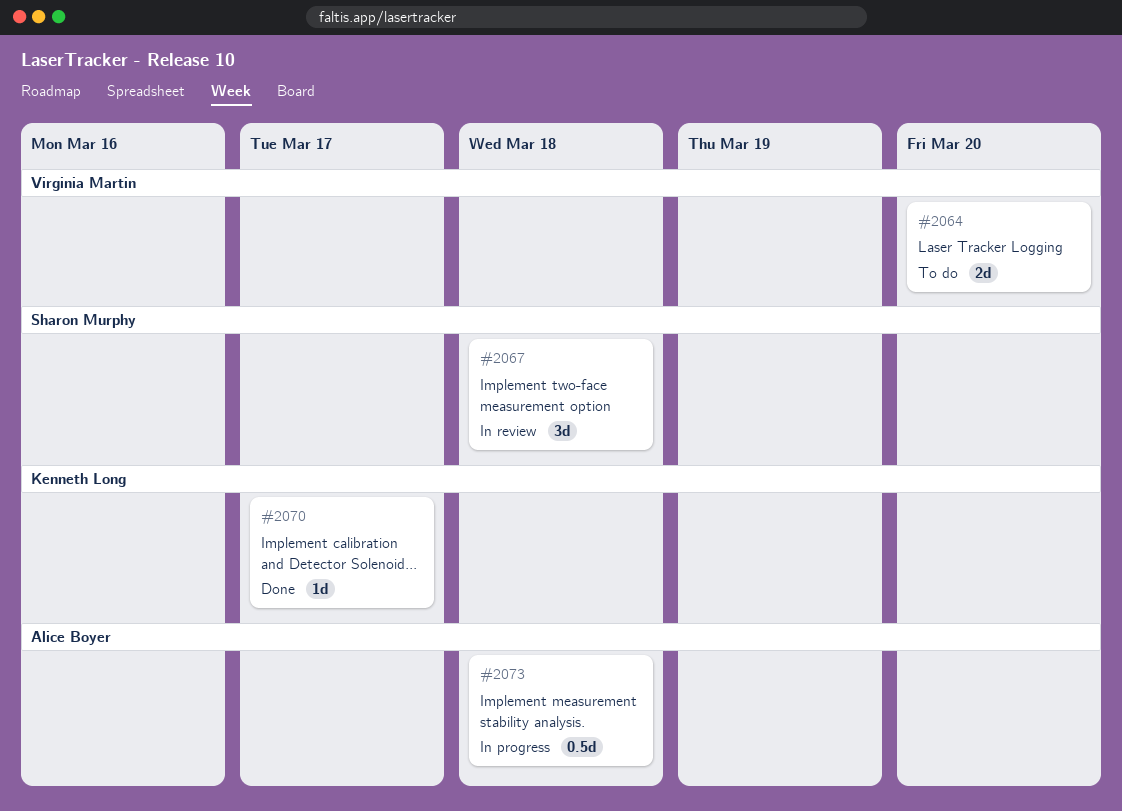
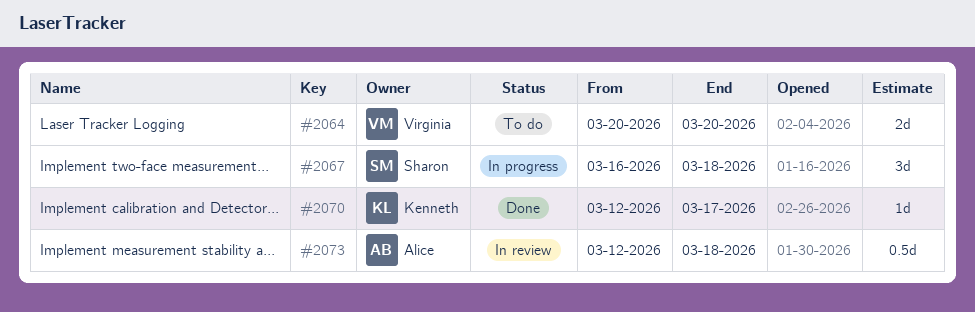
#2067, status: In review -> In progress
#2073, status: In progress -> In review

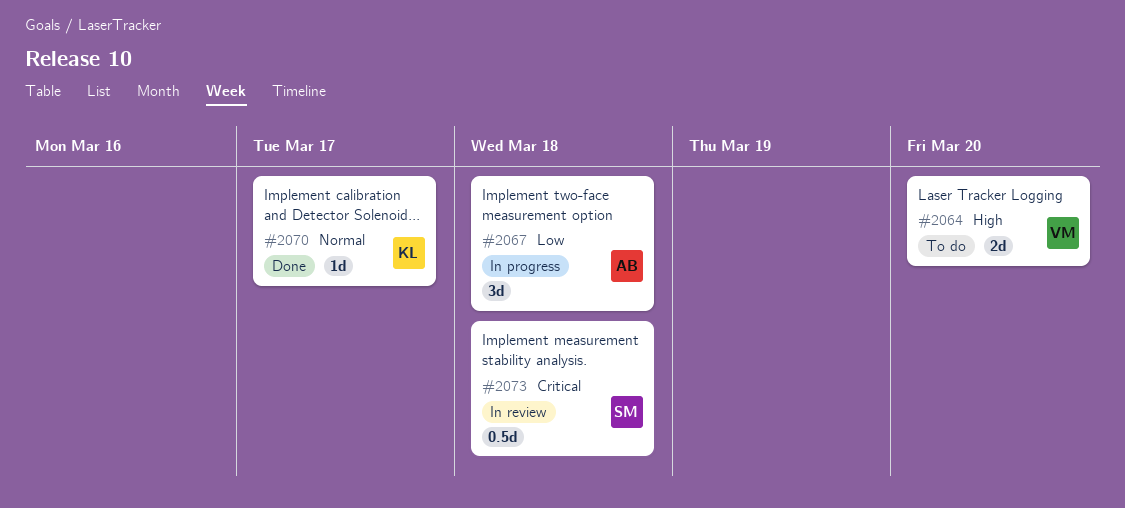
#2067, owner: Sharon -> Alice
#2073, owner: Alice -> Sharon

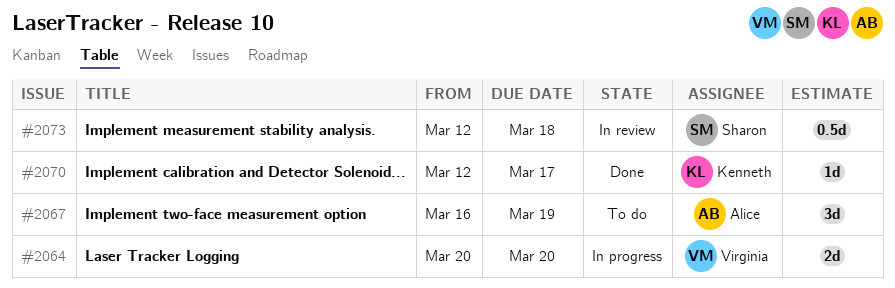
#2064, status: To do -> In progress
#2067, status: In progress -> To do
#2067, due: Mar 18 -> Mar 19

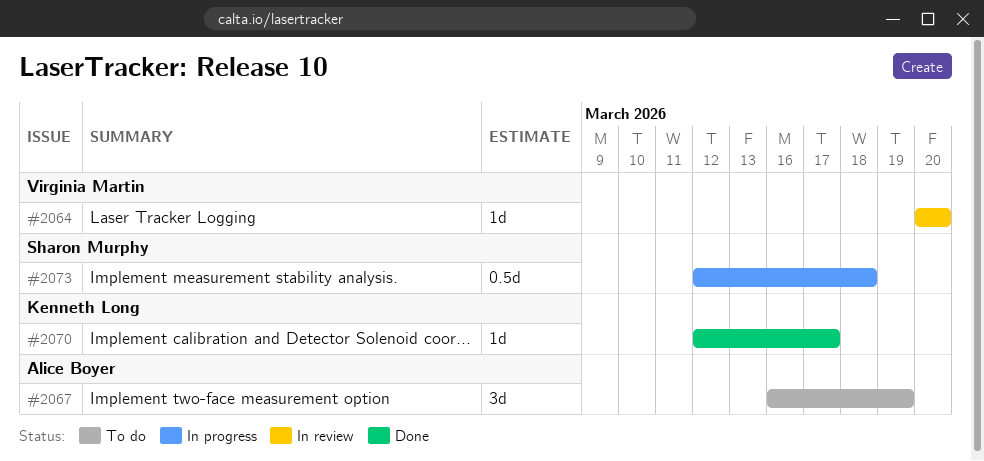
#2064, status: In progress -> In review
#2064, estimate: 2d -> 1d
#2073, status: In review -> In progress

